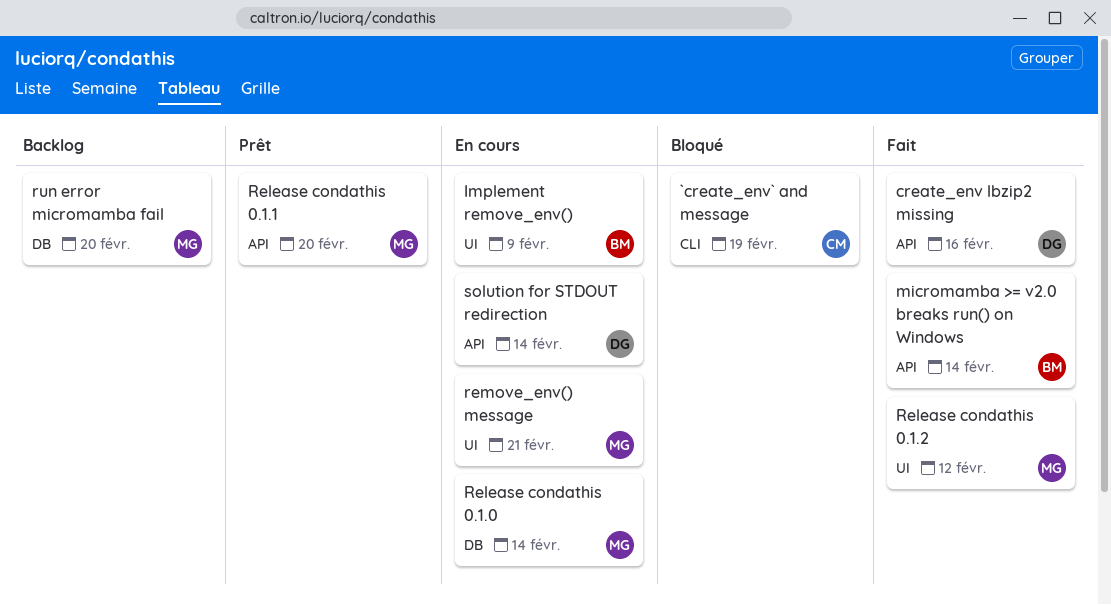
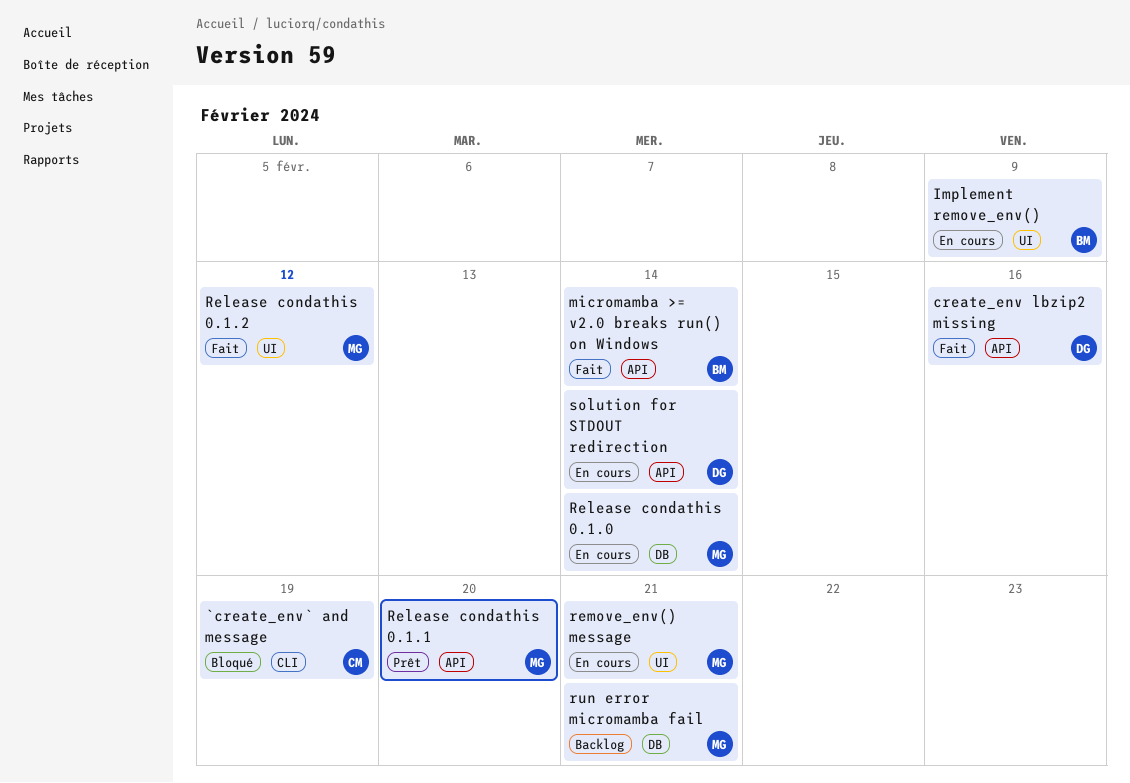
run error micromamba fail, due: Feb 20 -> Feb 21

